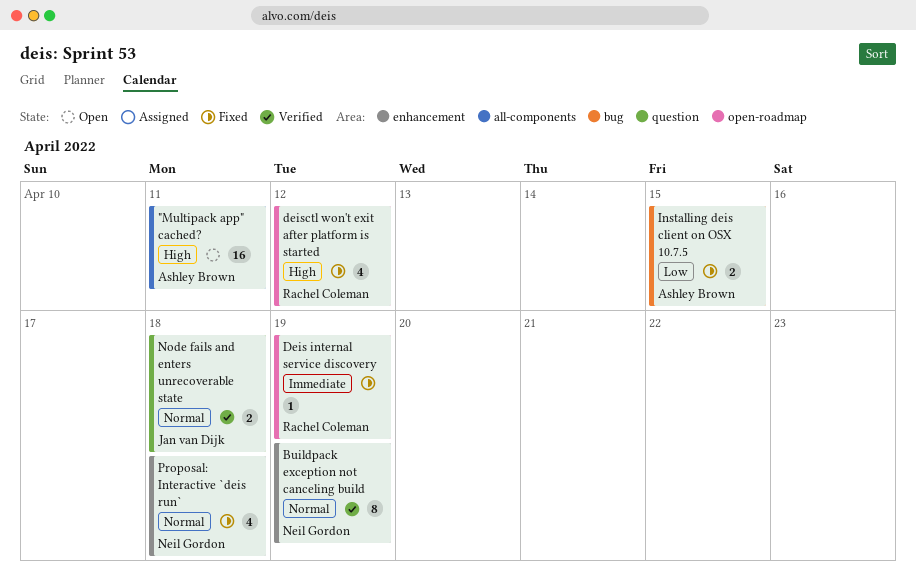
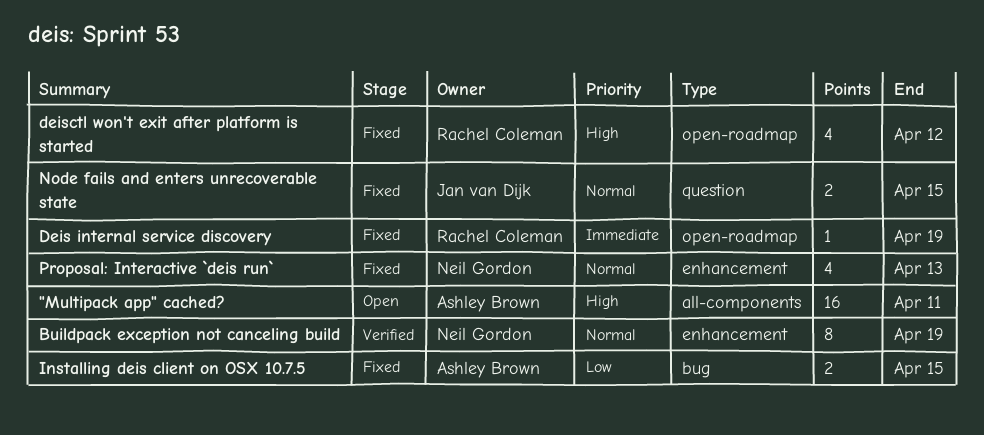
Node fails and enters unrecoverable state, status: Verified -> Fixed
Node fails and enters unrecoverable state, due: Apr 18 -> Apr 15
Proposal: Interactive `deis run`, due: Apr 18 -> Apr 13

